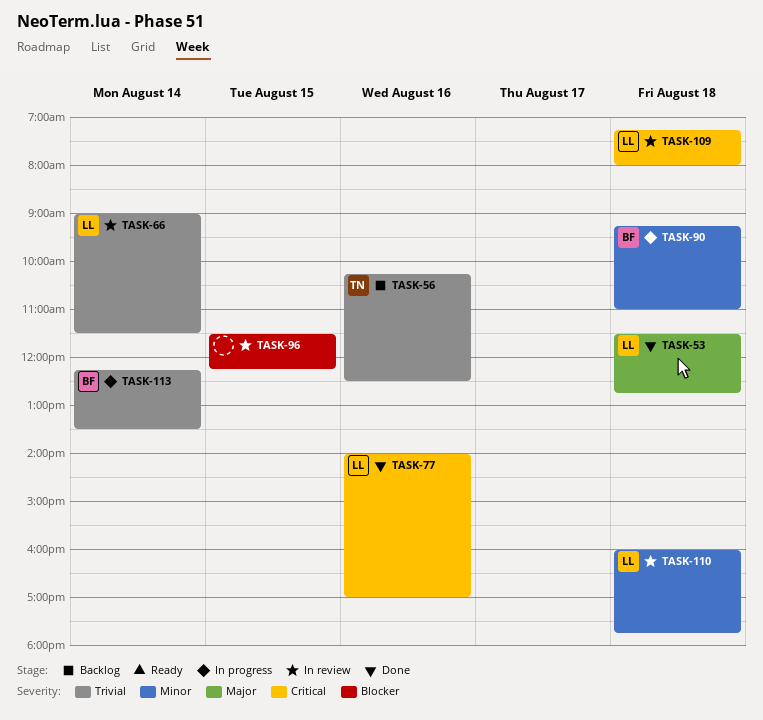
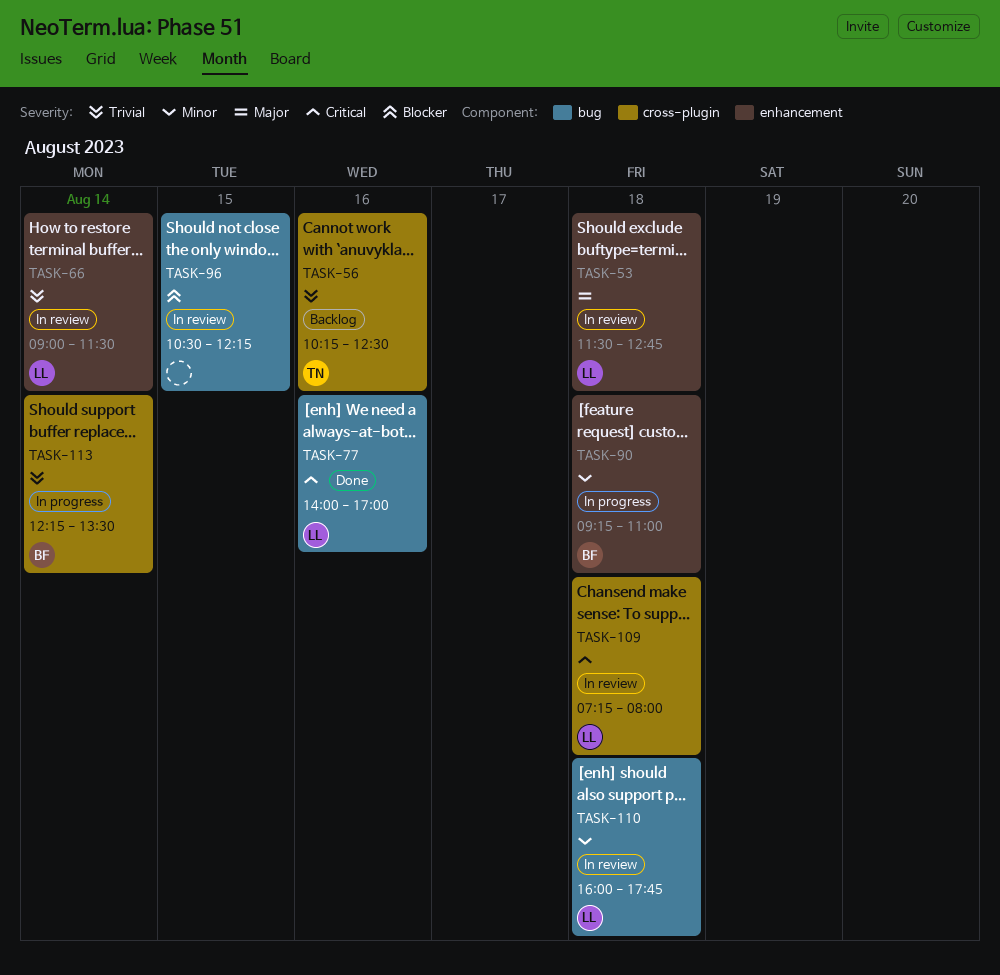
TASK-53, status: Done -> In review
TASK-96, begins: 11:30 -> 10:30

